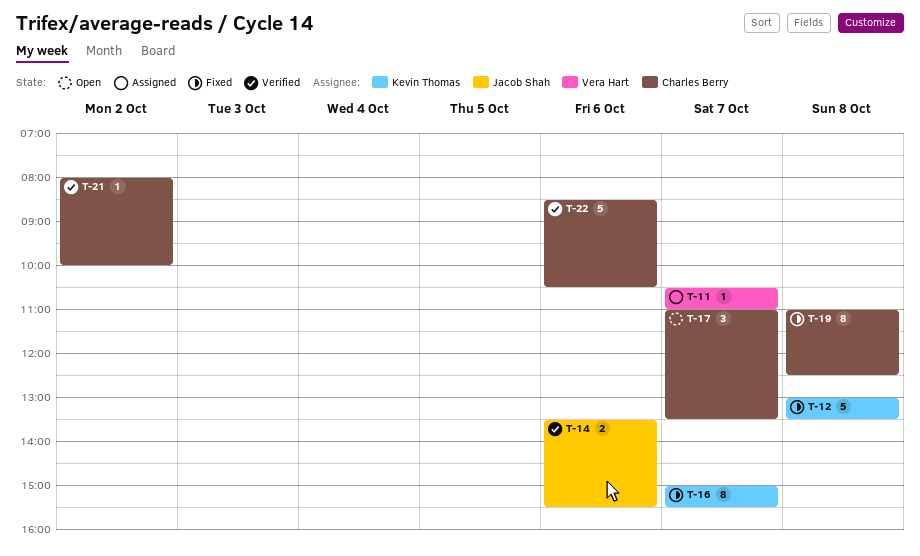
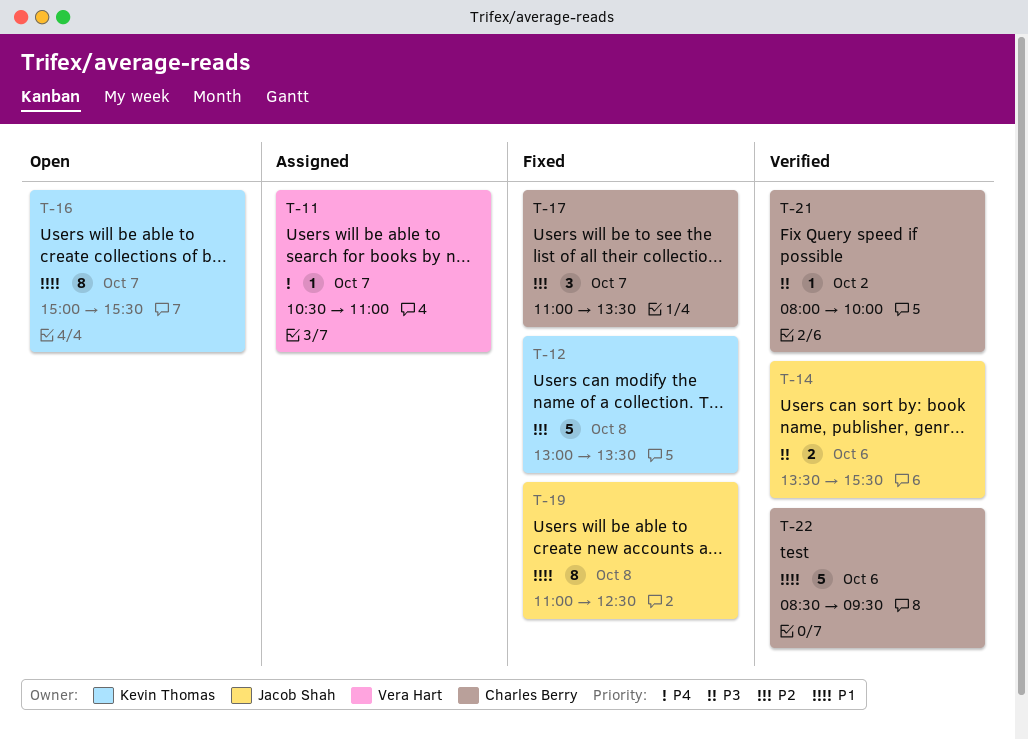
T-16, status: Fixed -> Open
T-17, status: Open -> Fixed
T-19, owner: Charles Berry -> Jacob Shah
T-22, ends: 10:30 -> 09:30

